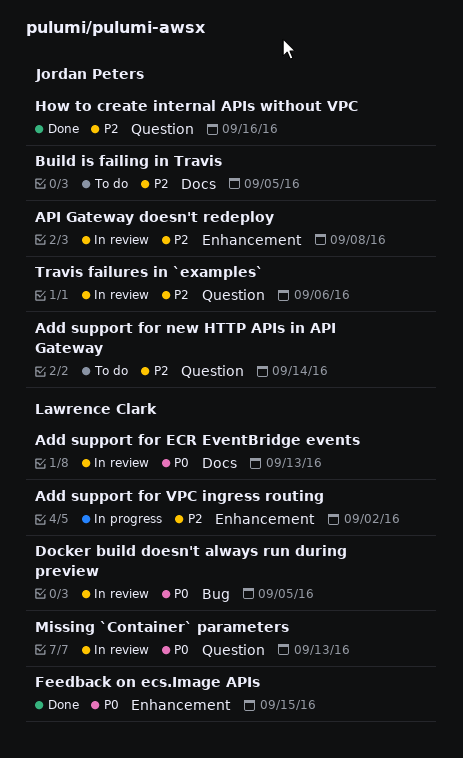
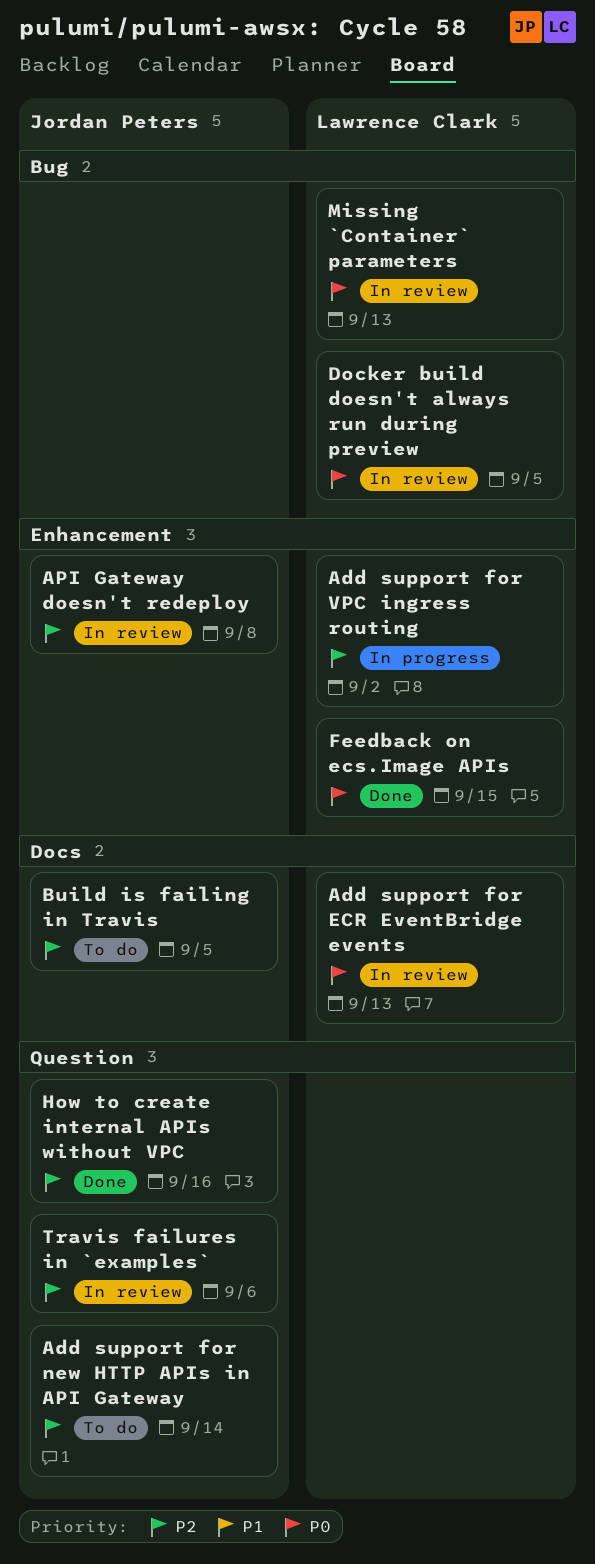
Missing `Container` parameters, label: Question -> Bug

